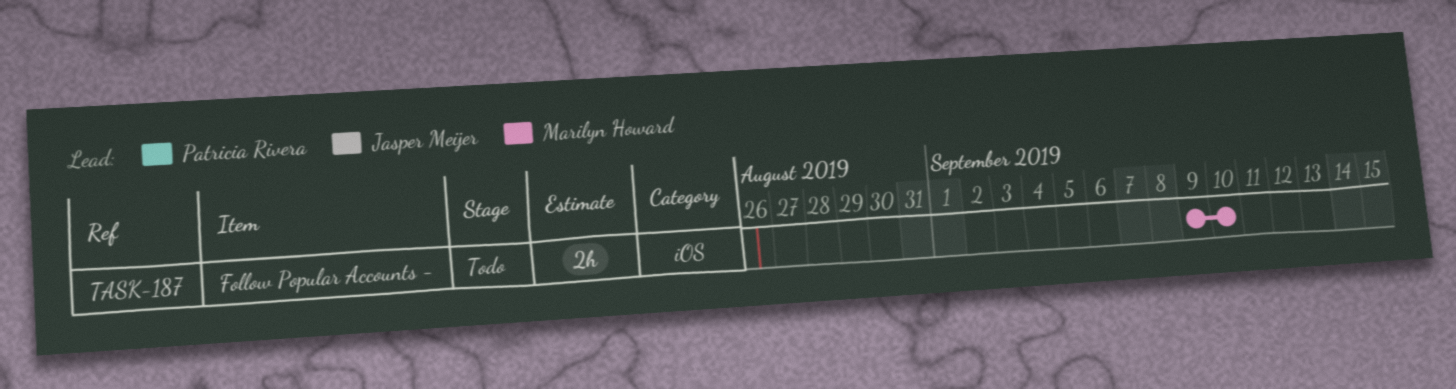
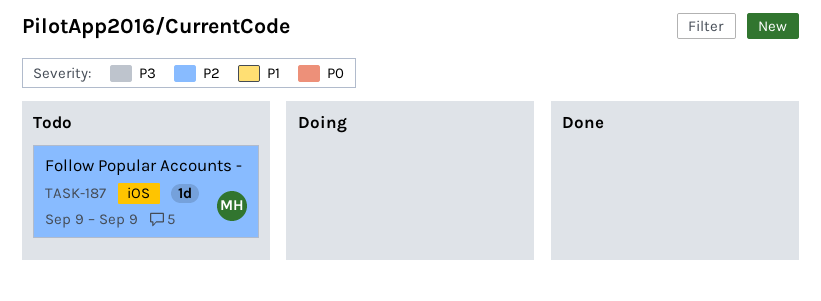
TASK-187, estimate: 2h -> 1d
TASK-187, due: Sep 10 -> Sep 9

